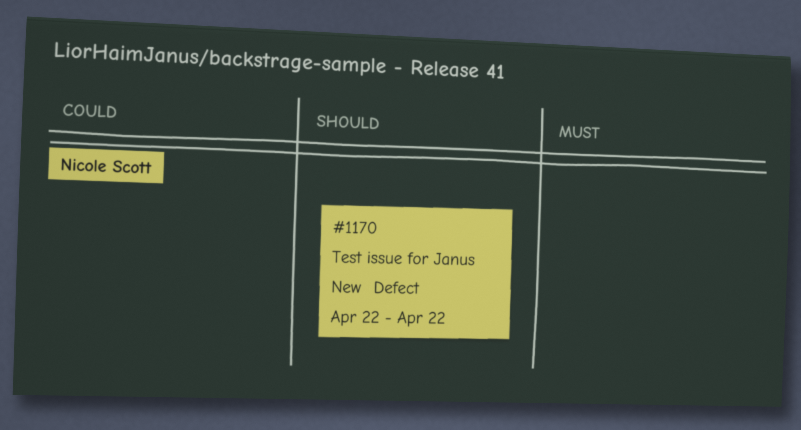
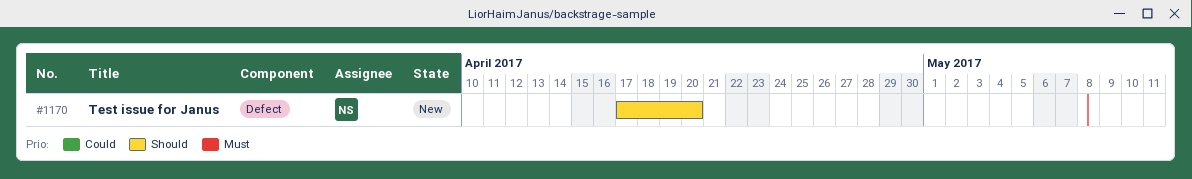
#1170, start: Apr 22 -> Apr 17
#1170, due: Apr 22 -> Apr 20

